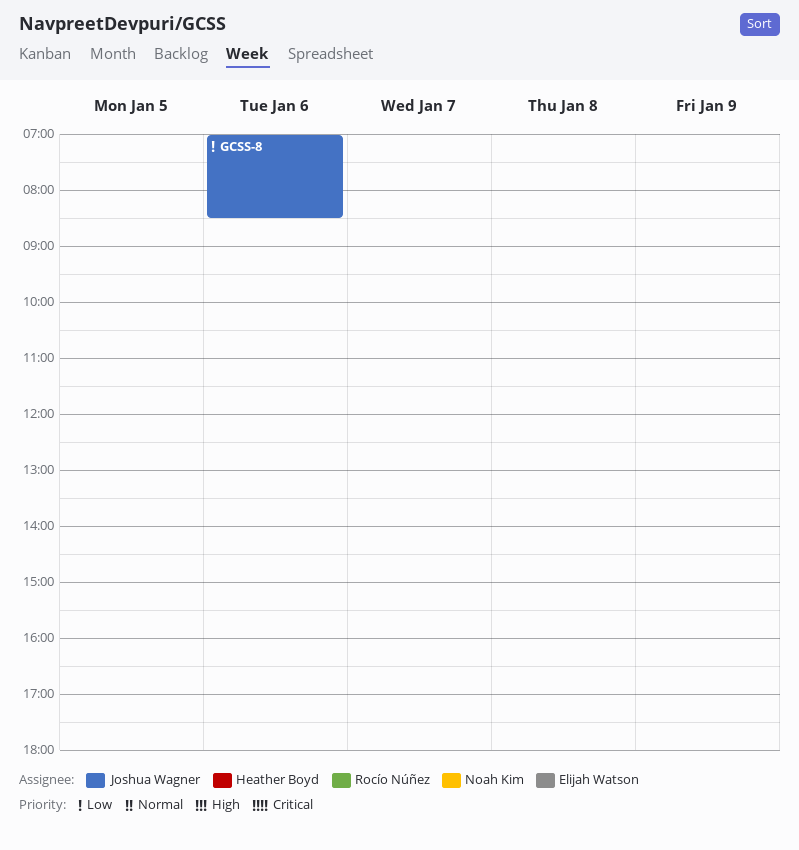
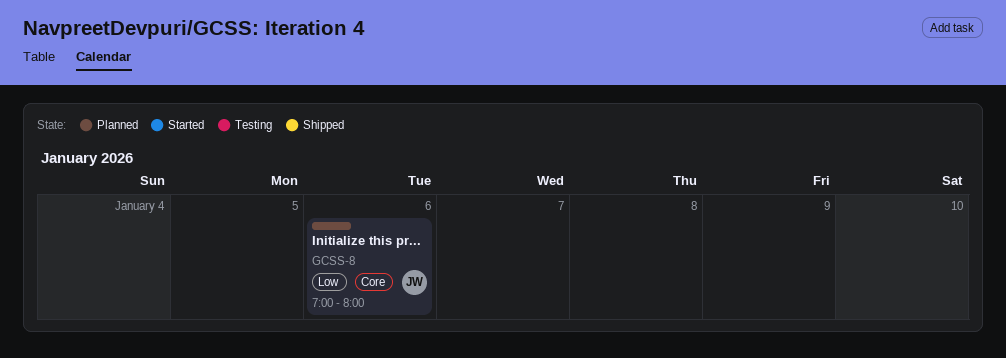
GCSS-8, ends: 08:30 -> 08:00

